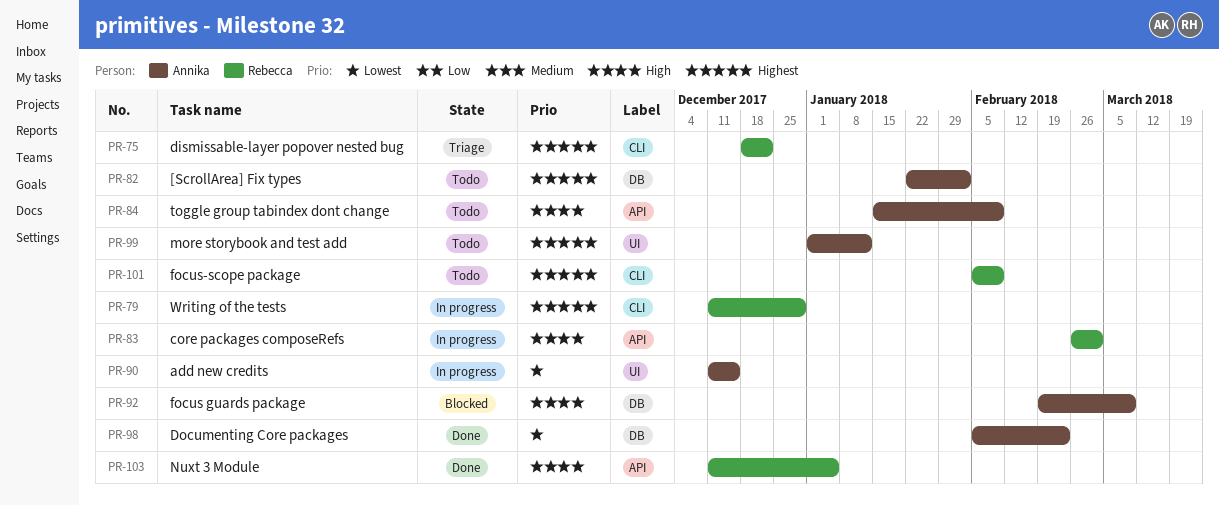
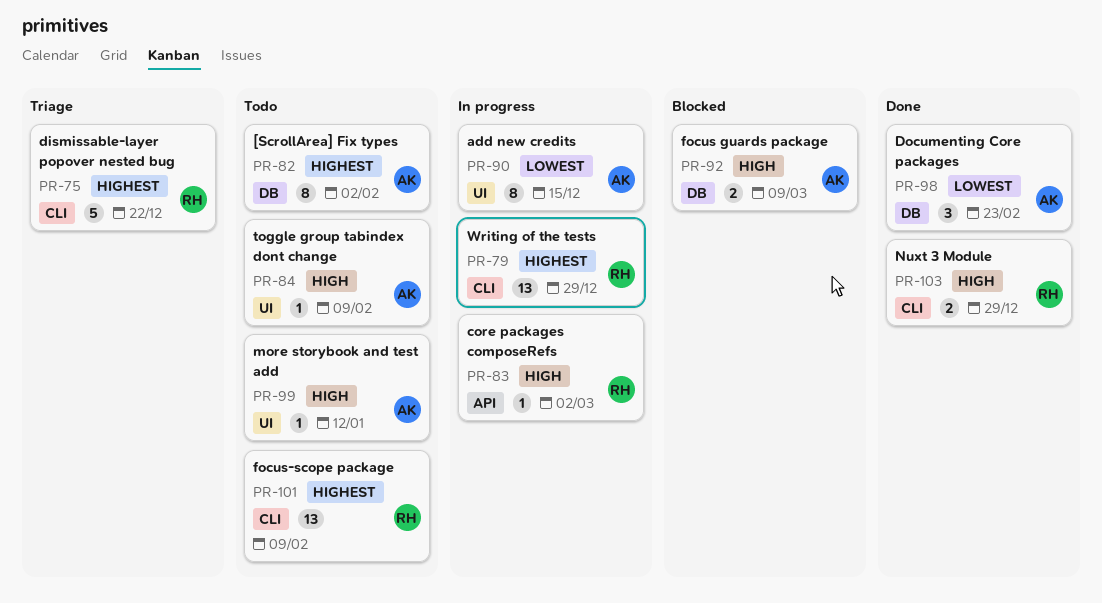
PR-84, label: API -> UI
PR-99, priority: Highest -> High
PR-103, label: API -> CLI
PR-103, due: Jan 5 -> Dec 29

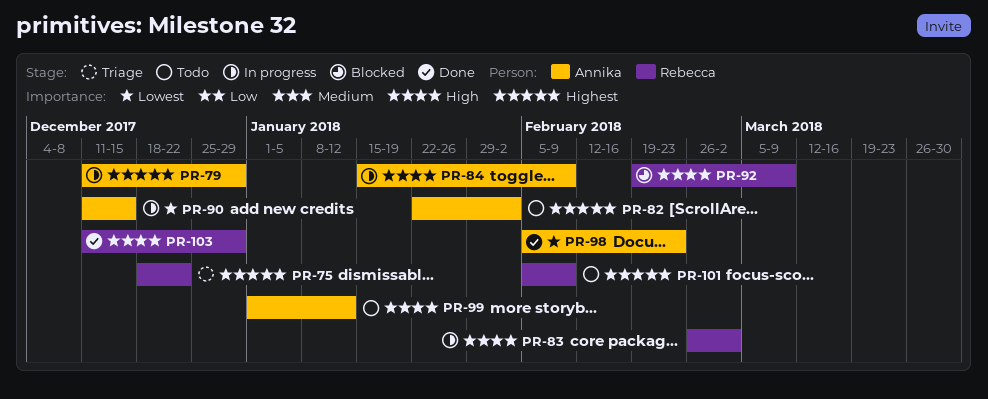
PR-79, owner: Rebecca -> Annika
PR-84, status: Todo -> In progress
PR-92, owner: Annika -> Rebecca

